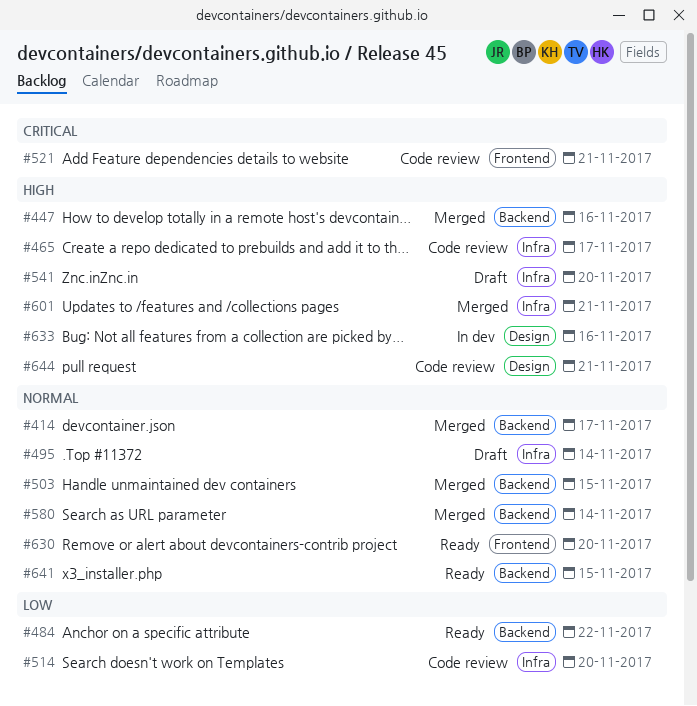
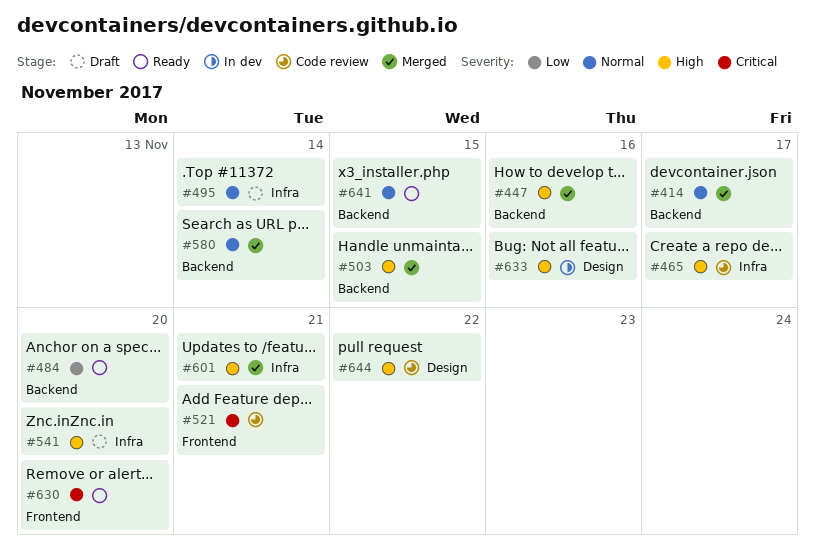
#484, due: Nov 22 -> Nov 20
#503, priority: Normal -> High
#514: present -> none
#630, priority: Normal -> Critical
#644, due: Nov 21 -> Nov 22

